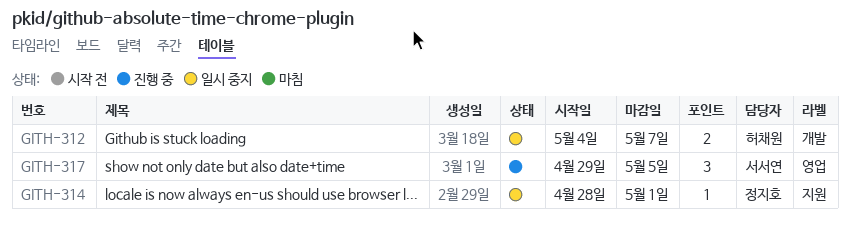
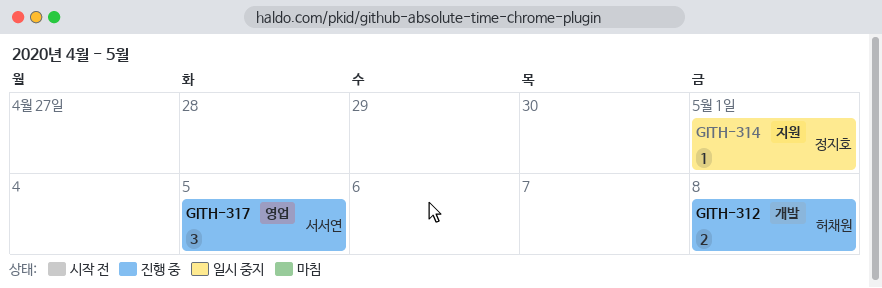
GITH-312, status: 일시 중지 -> 진행 중
GITH-312, due: May 7 -> May 8

